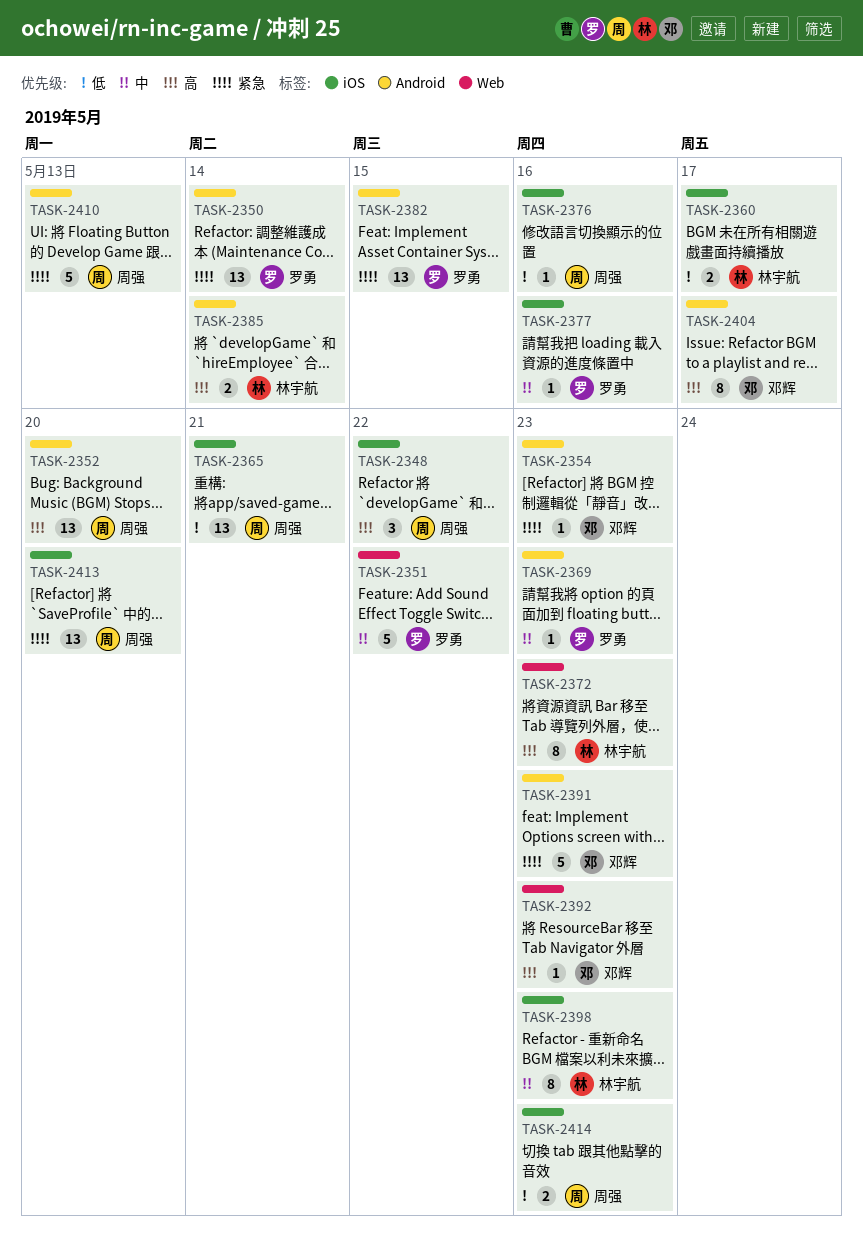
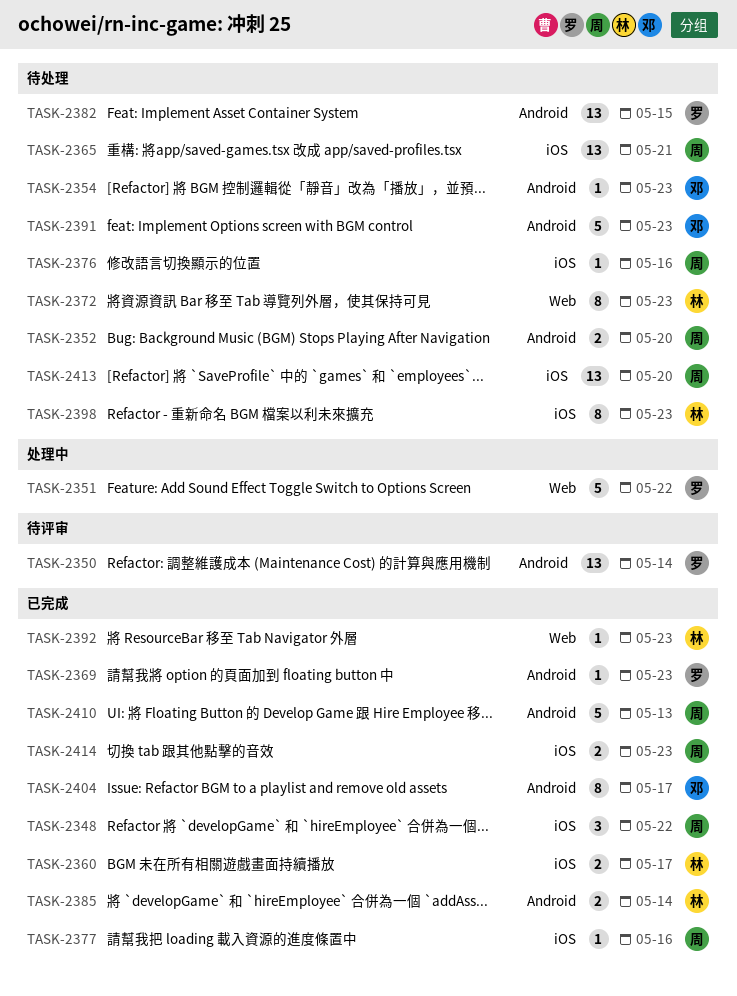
TASK-2352, estimate: 13 -> 2
TASK-2377, owner: 罗勇 -> 周强
TASK-2392, owner: 邓辉 -> 林宇航

